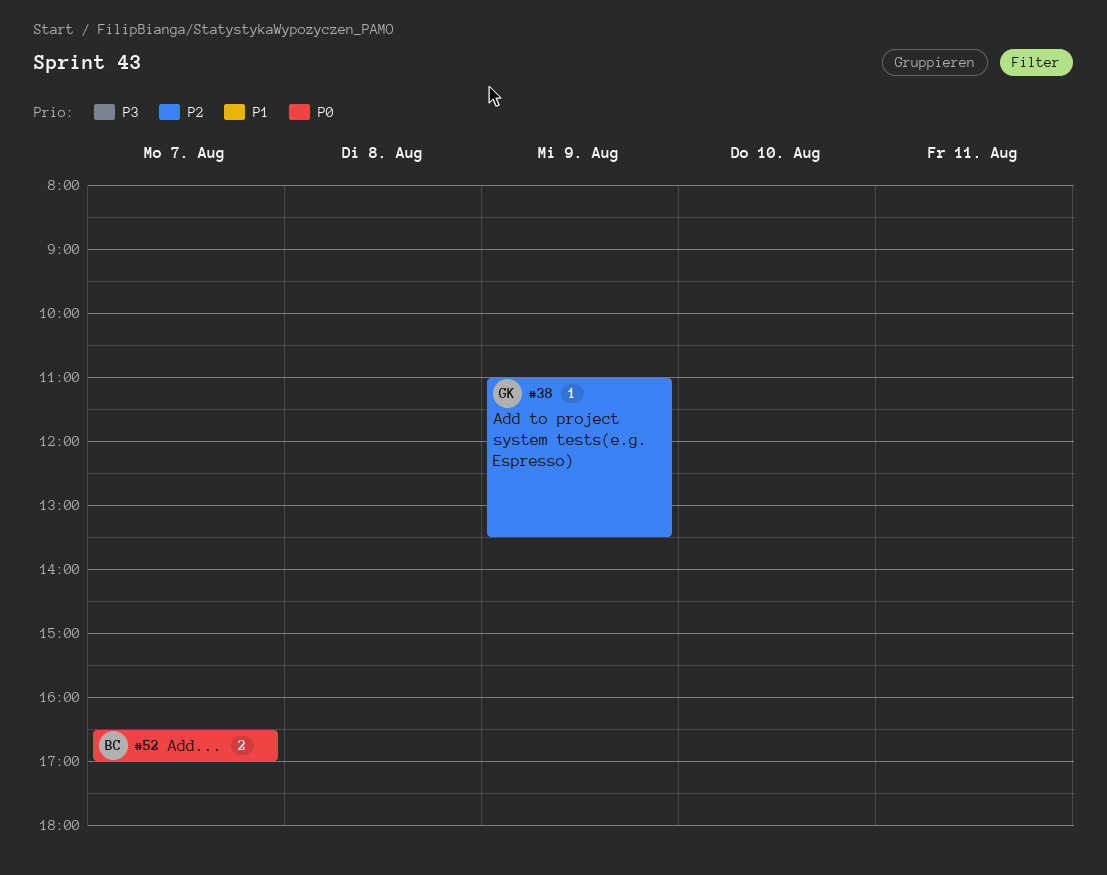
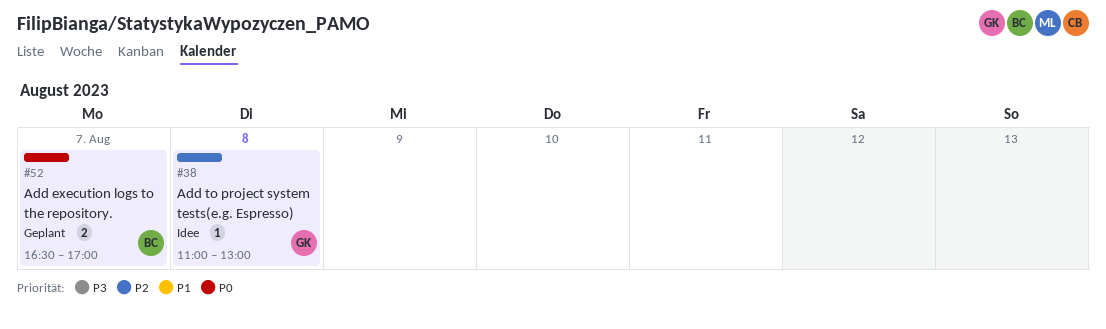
#38, day: Aug 9 -> Aug 8
#38, ends: 13:30 -> 13:00

